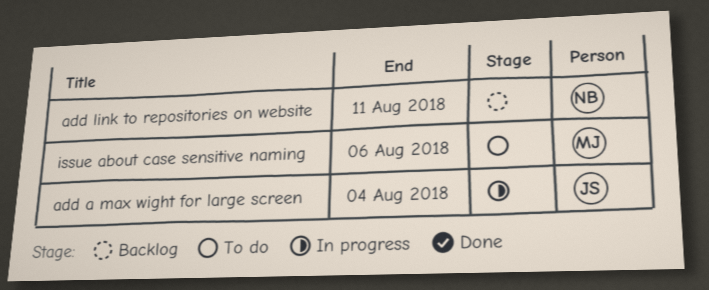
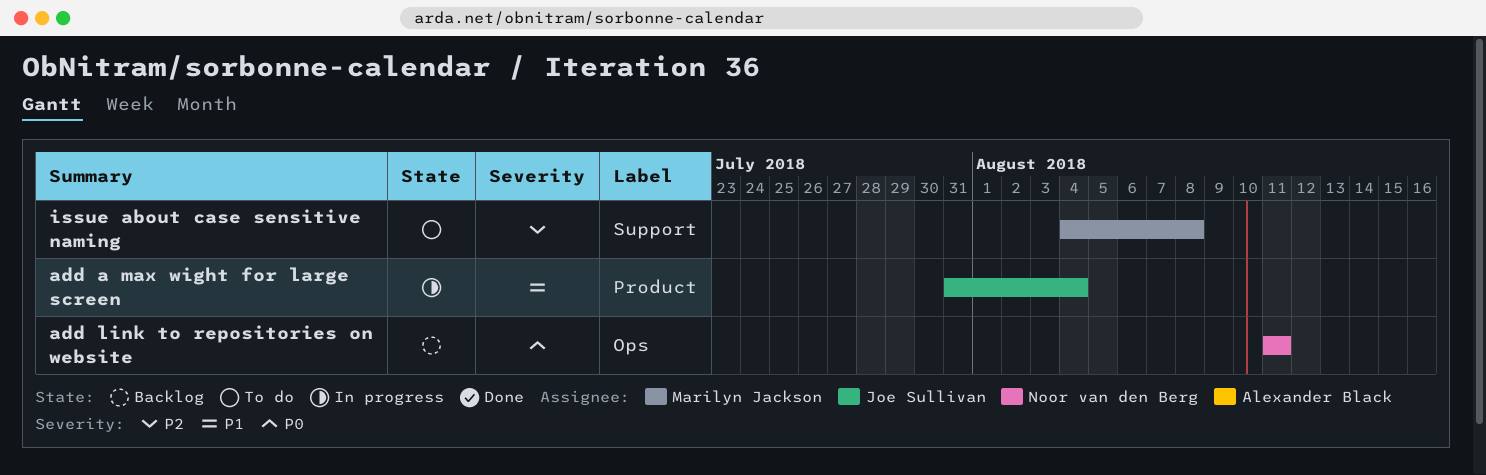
issue about case sensitive naming, due: Aug 6 -> Aug 8

